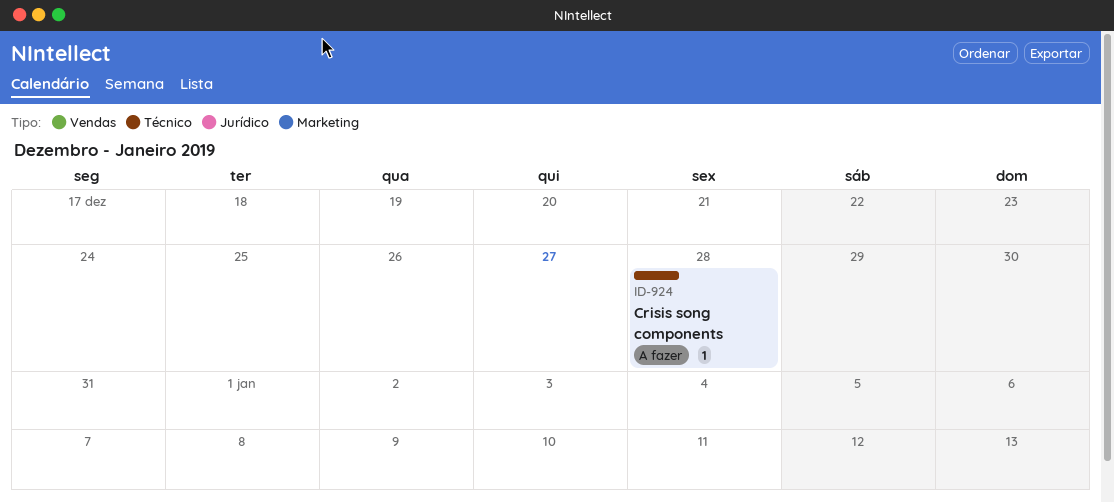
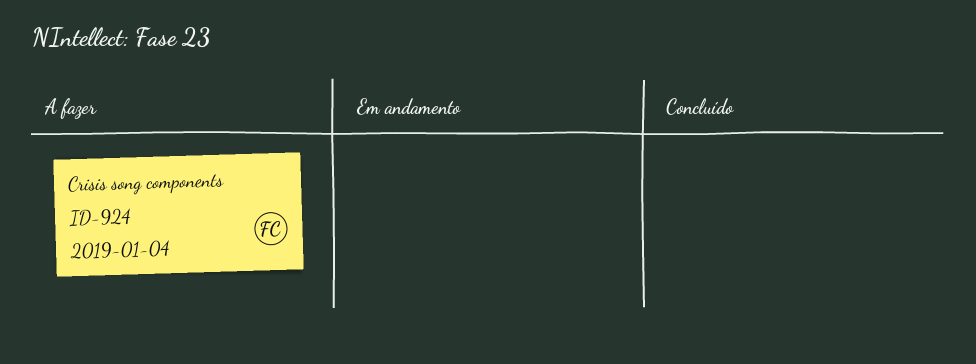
ID-924, due: Dec 28 -> Jan 4

